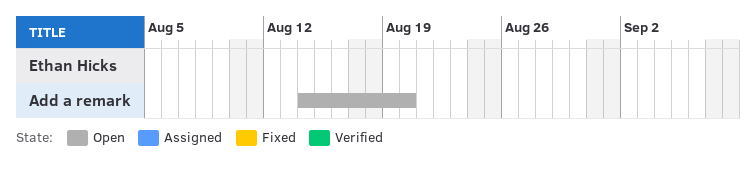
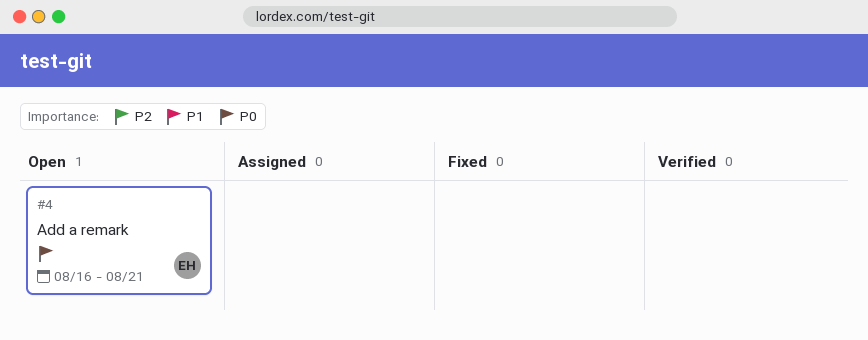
Add a remark, start: Aug 14 -> Aug 16
Add a remark, due: Aug 20 -> Aug 21

